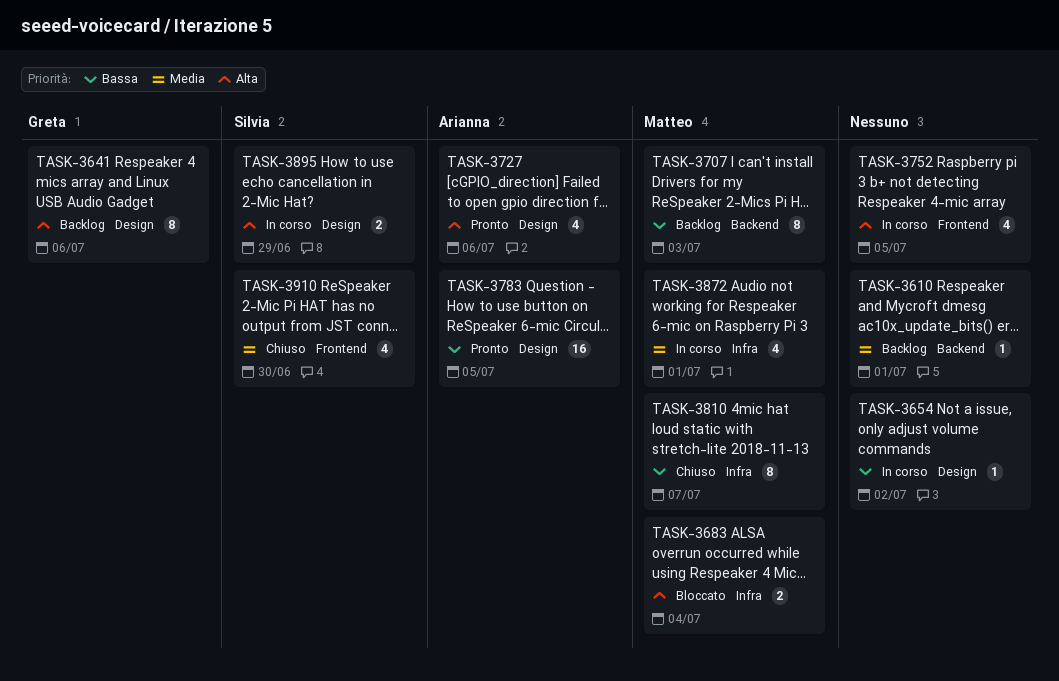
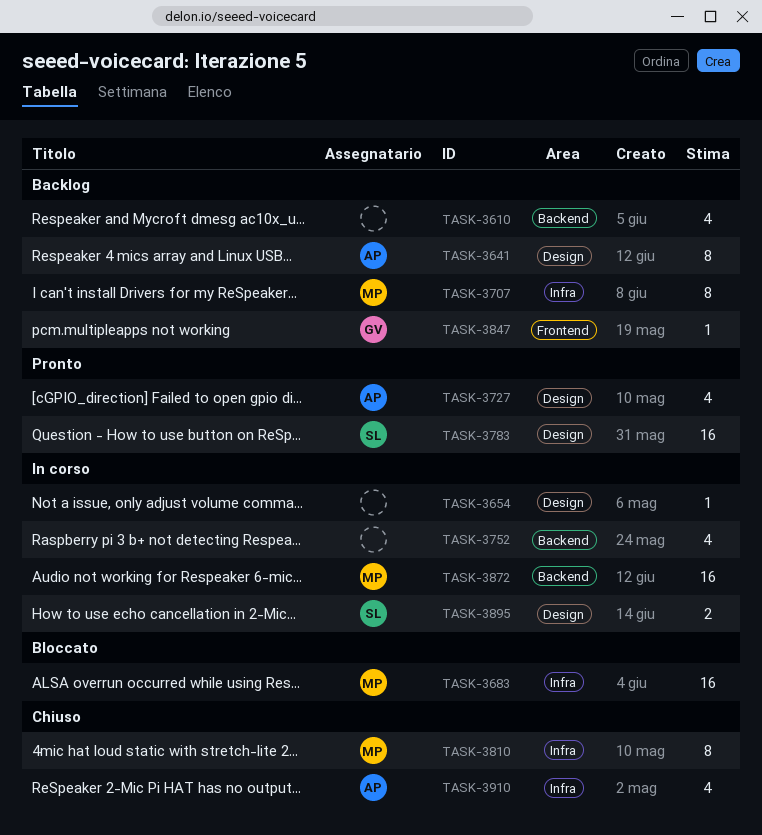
TASK-3610, estimate: 1 -> 4
TASK-3641, owner: Greta -> Arianna
TASK-3683, estimate: 2 -> 16
TASK-3707, label: Backend -> Infra
TASK-3752, label: Frontend -> Backend
TASK-3783, owner: Arianna -> Silvia
TASK-3847: none -> present
TASK-3872, label: Infra -> Backend
TASK-3872, estimate: 4 -> 16
TASK-3910, owner: Silvia -> Arianna
TASK-3910, label: Frontend -> Infra

